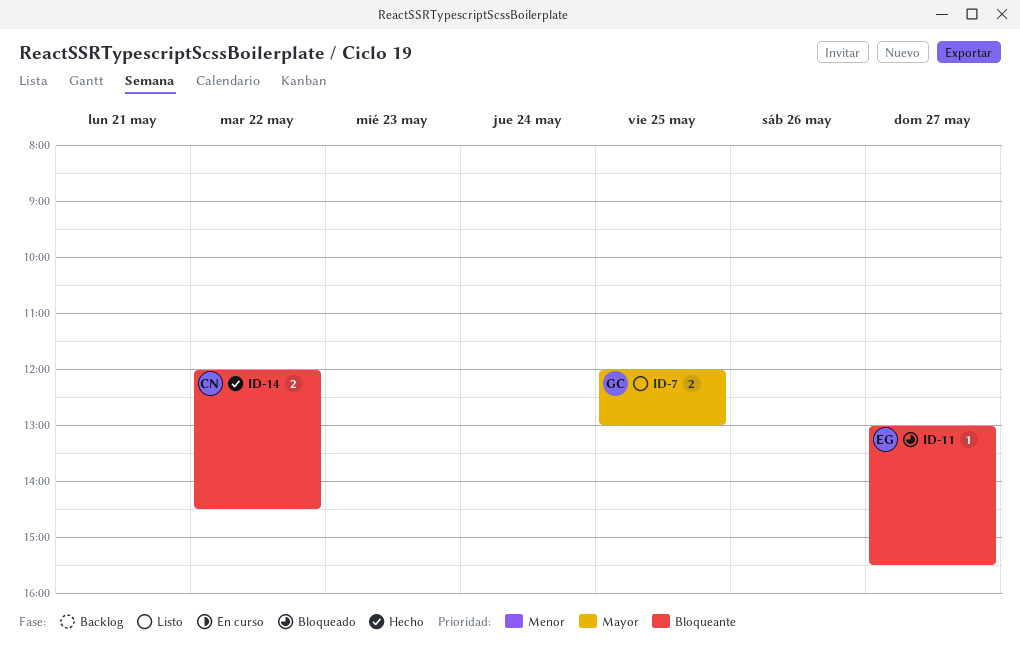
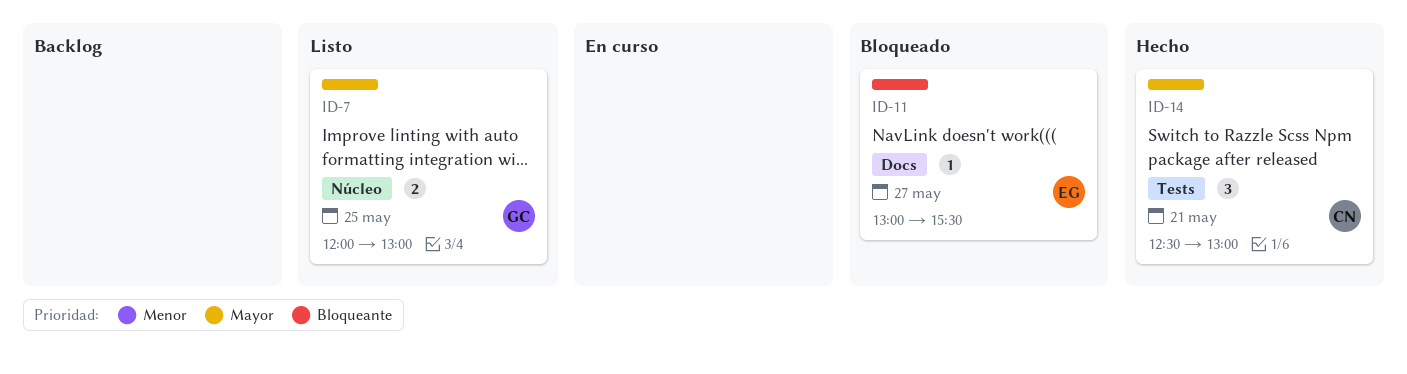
ID-14, priority: Bloqueante -> Mayor
ID-14, estimate: 2 -> 3
ID-14, day: May 22 -> May 21
ID-14, begins: 12:00 -> 12:30
ID-14, ends: 14:30 -> 13:00

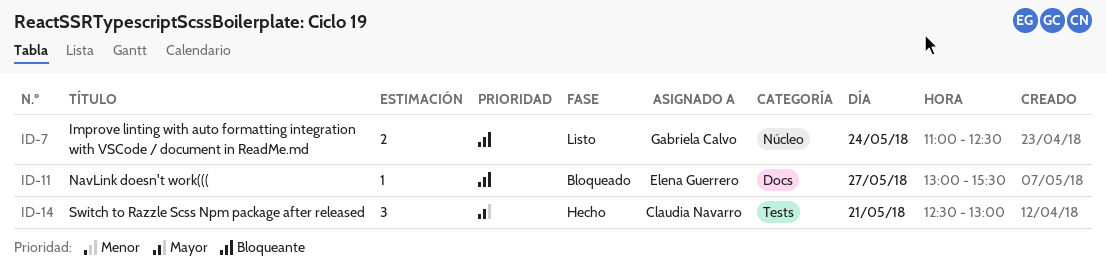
ID-7, priority: Mayor -> Bloqueante
ID-7, day: May 25 -> May 24
ID-7, begins: 12:00 -> 11:00
ID-7, ends: 13:00 -> 12:30

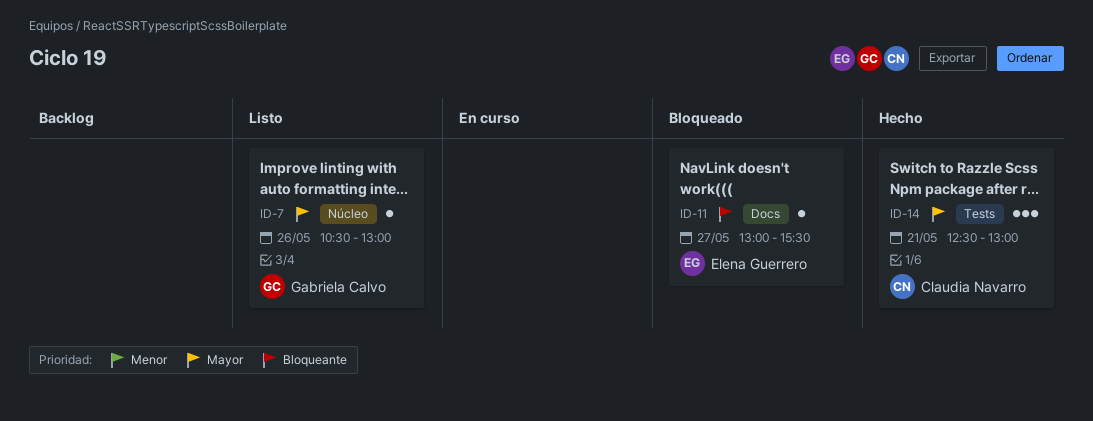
ID-7, priority: Bloqueante -> Mayor
ID-7, estimate: 2 -> 1
ID-7, day: May 24 -> May 26
ID-7, begins: 11:00 -> 10:30
ID-7, ends: 12:30 -> 13:00

